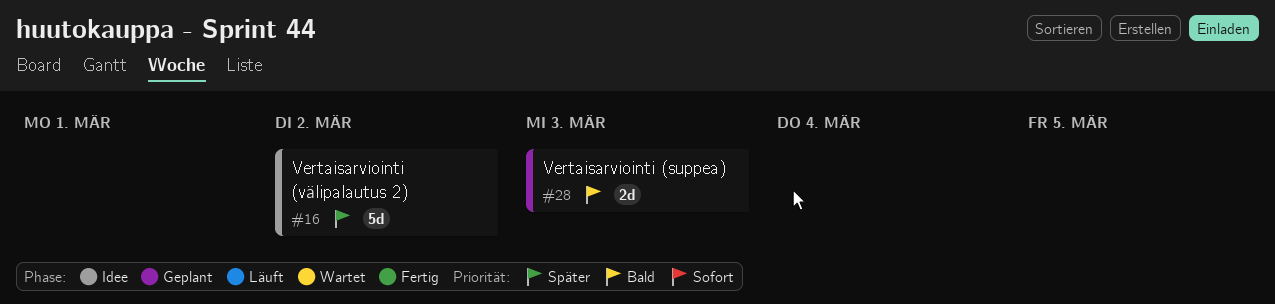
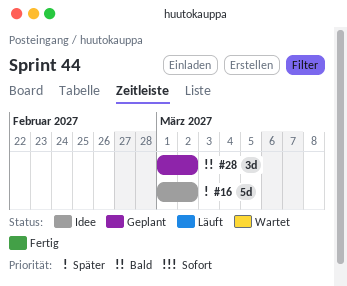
#28, estimate: 2d -> 3d
#28, due: Mar 3 -> Mar 2

